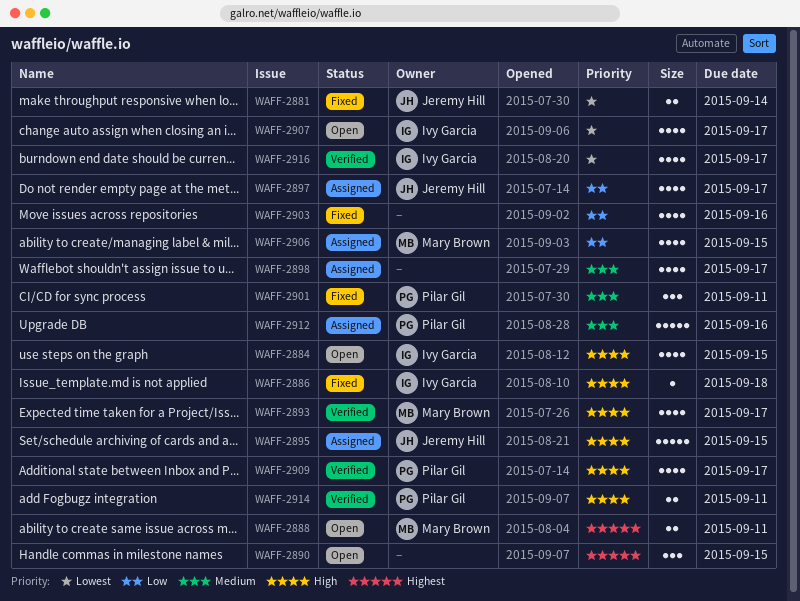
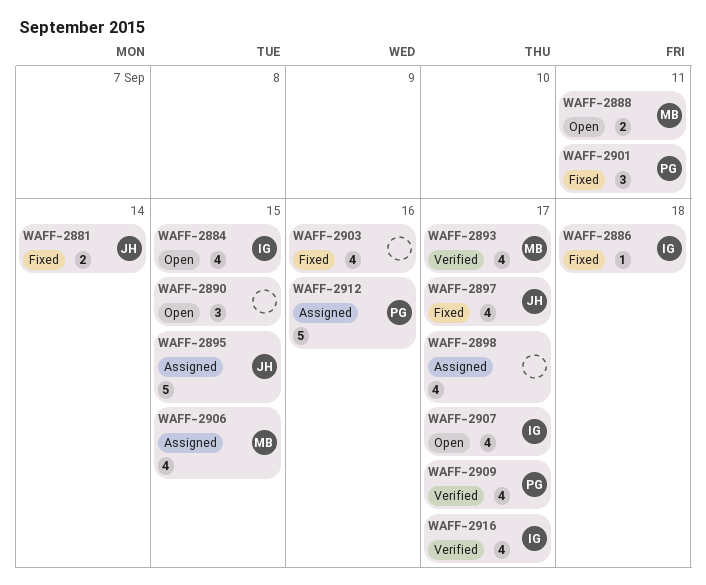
WAFF-2897, status: Assigned -> Fixed
WAFF-2914: present -> none

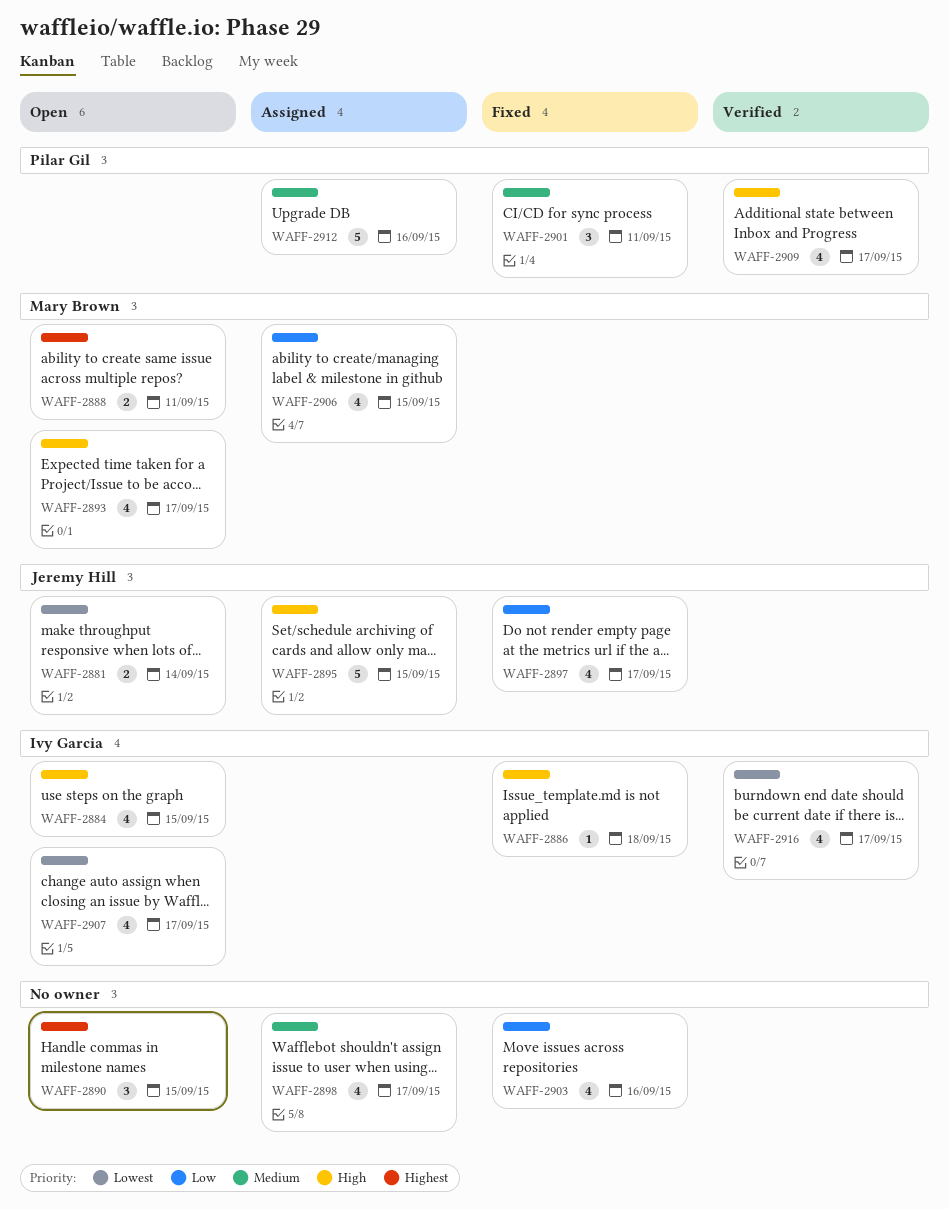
WAFF-2881, status: Fixed -> Open
WAFF-2893, status: Verified -> Open

